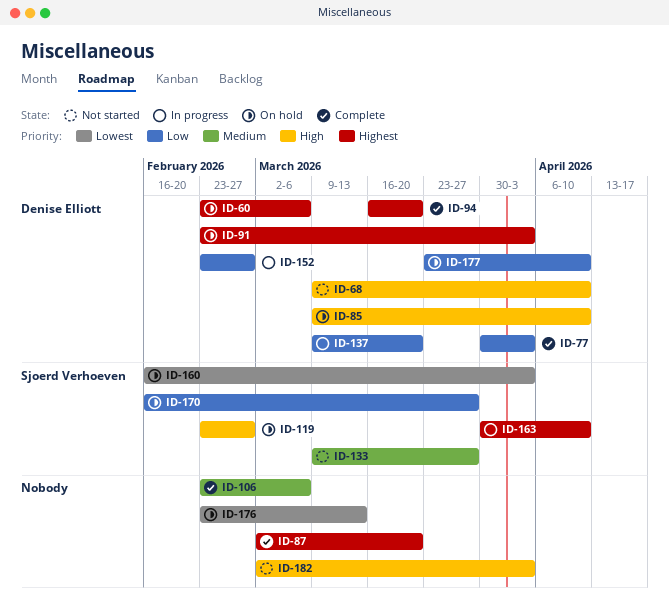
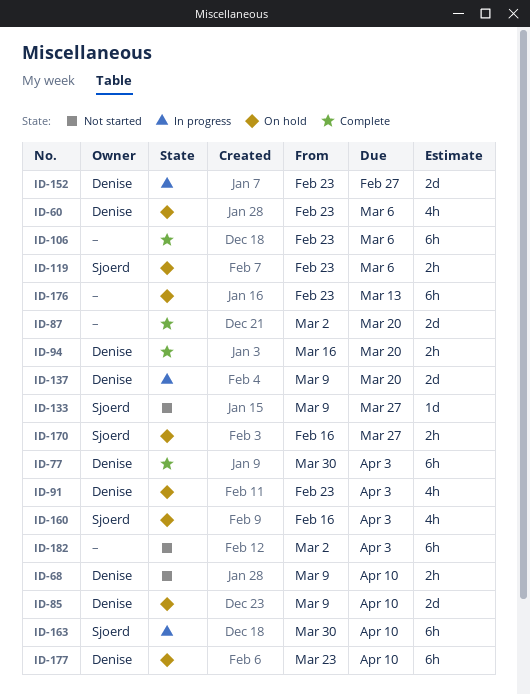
ID-119, due: Feb 27 -> Mar 6

